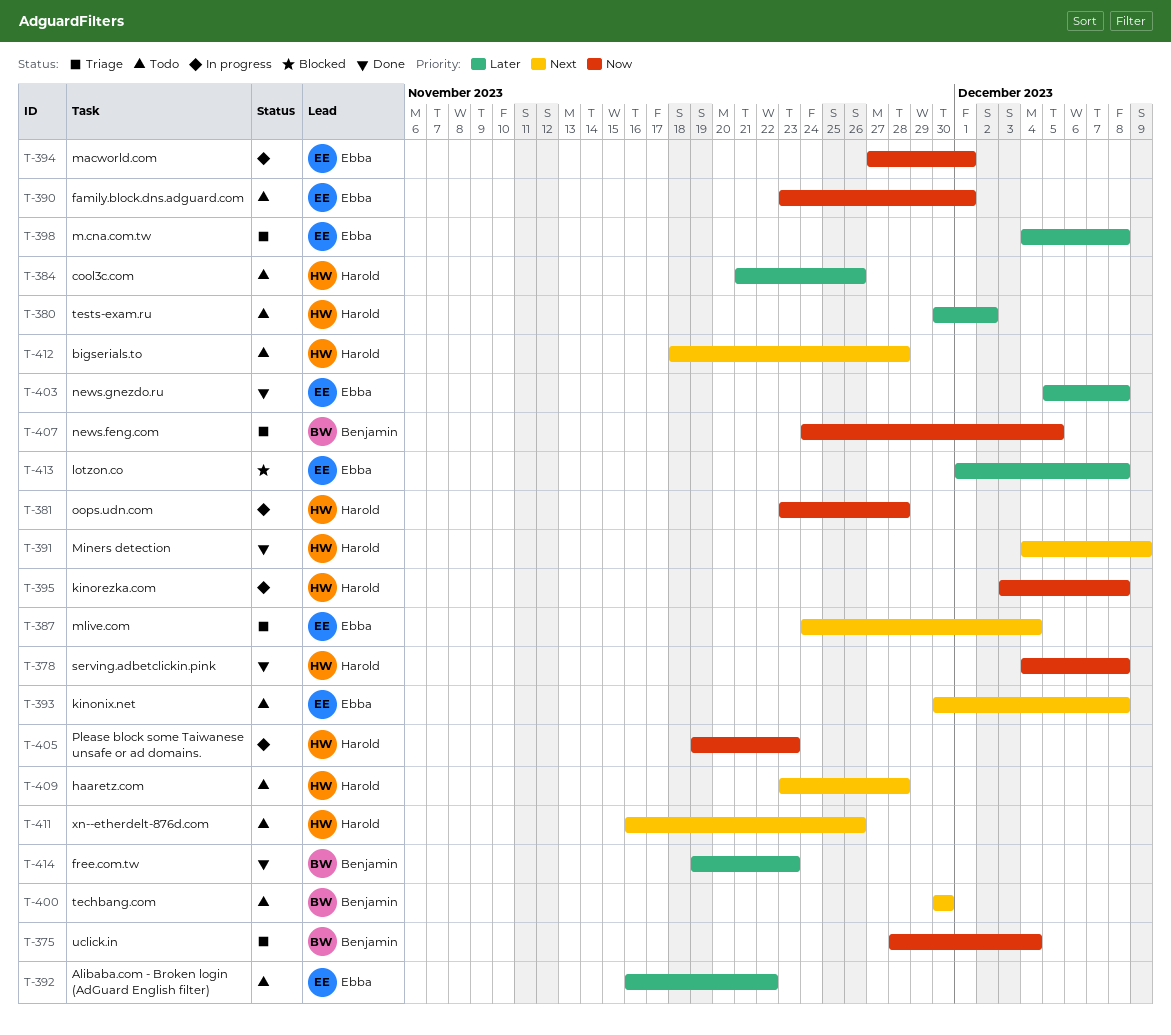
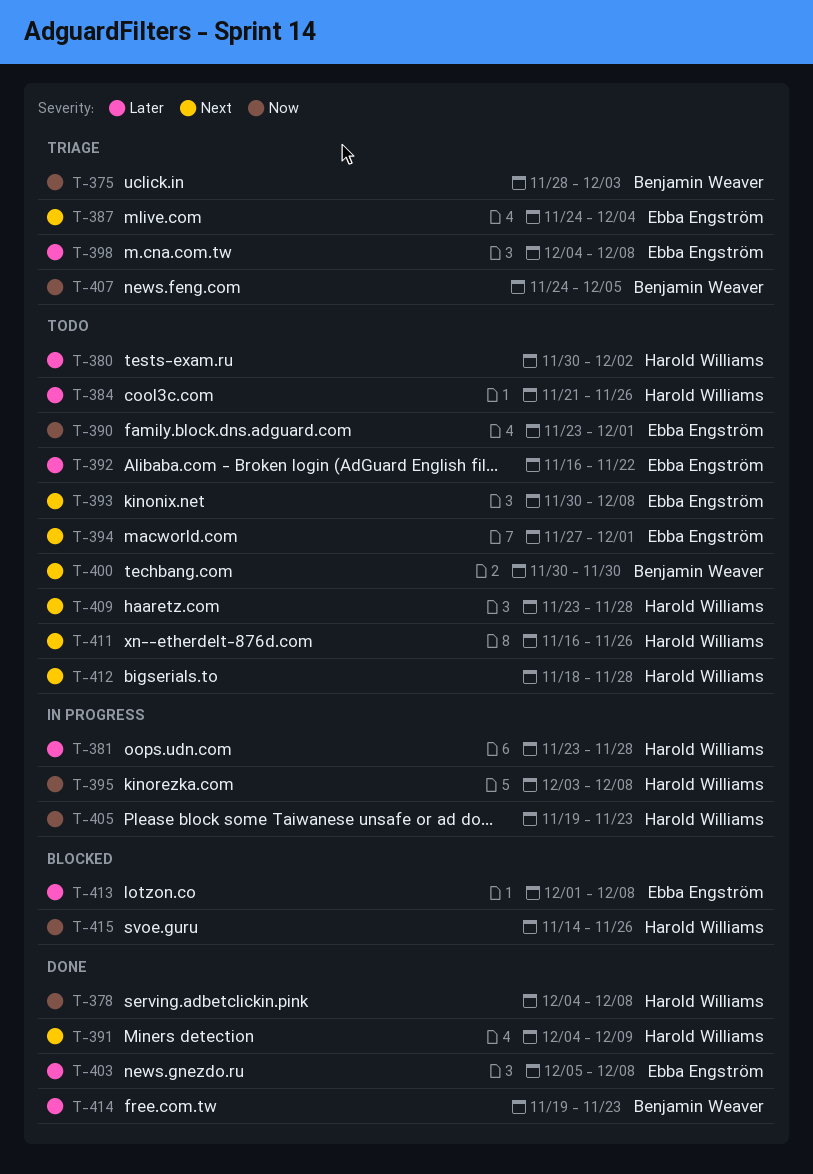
T-375, due: Dec 4 -> Dec 3
T-381, priority: Now -> Later
T-394, status: In progress -> Todo
T-394, priority: Now -> Next
T-415: none -> present

